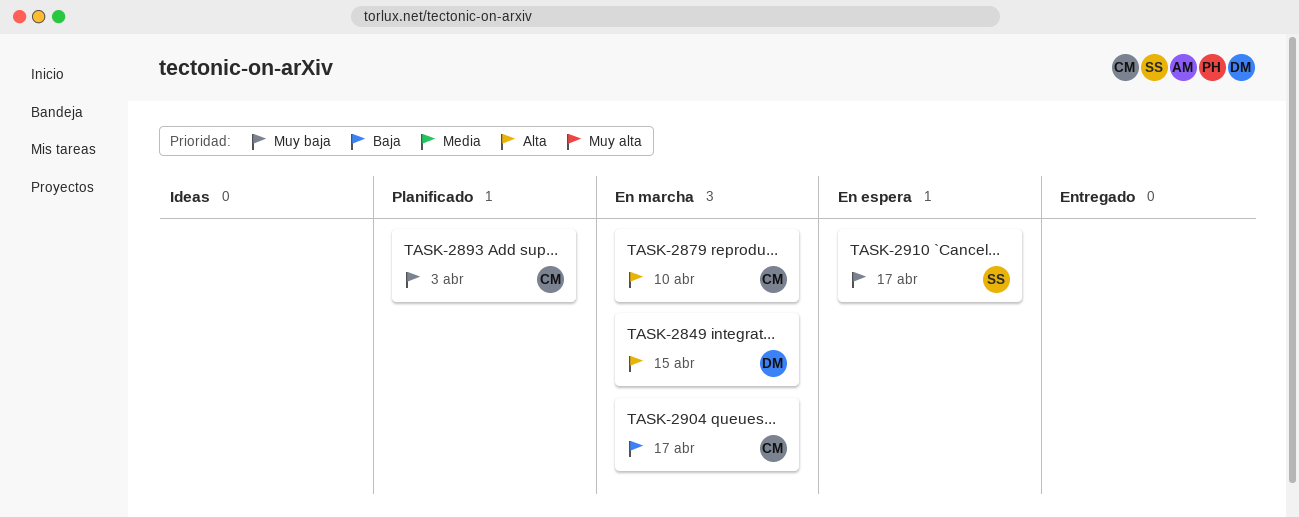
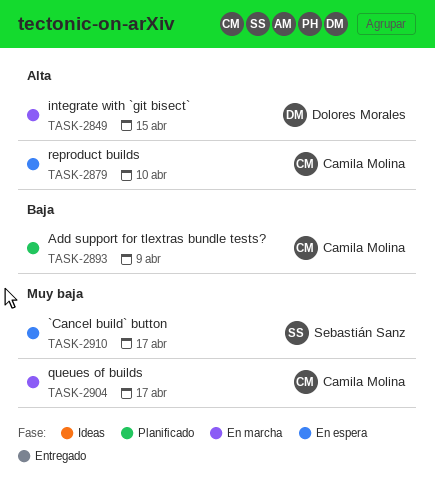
TASK-2879, status: En marcha -> En espera
TASK-2893, priority: Muy baja -> Baja
TASK-2893, due: Apr 3 -> Apr 9
TASK-2904, priority: Baja -> Muy baja

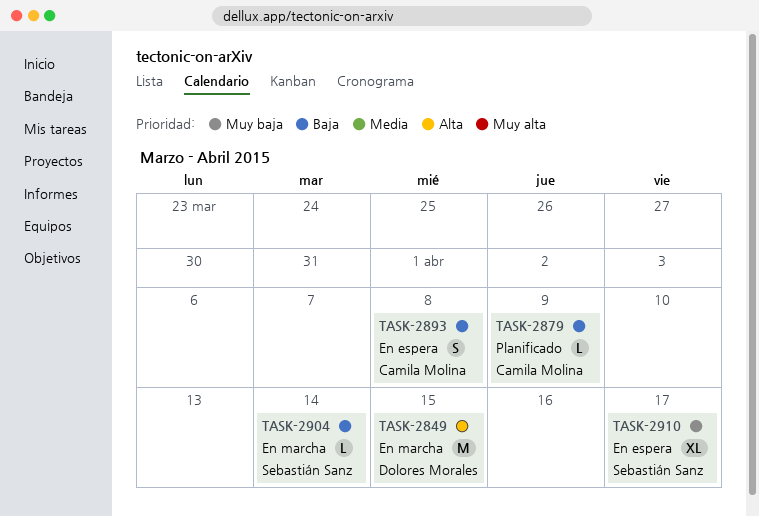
TASK-2879, status: En espera -> Planificado
TASK-2879, priority: Alta -> Baja
TASK-2879, due: Apr 10 -> Apr 9
TASK-2893, status: Planificado -> En espera
TASK-2893, due: Apr 9 -> Apr 8
TASK-2904, owner: Camila Molina -> Sebastián Sanz
TASK-2904, priority: Muy baja -> Baja
TASK-2904, due: Apr 17 -> Apr 14

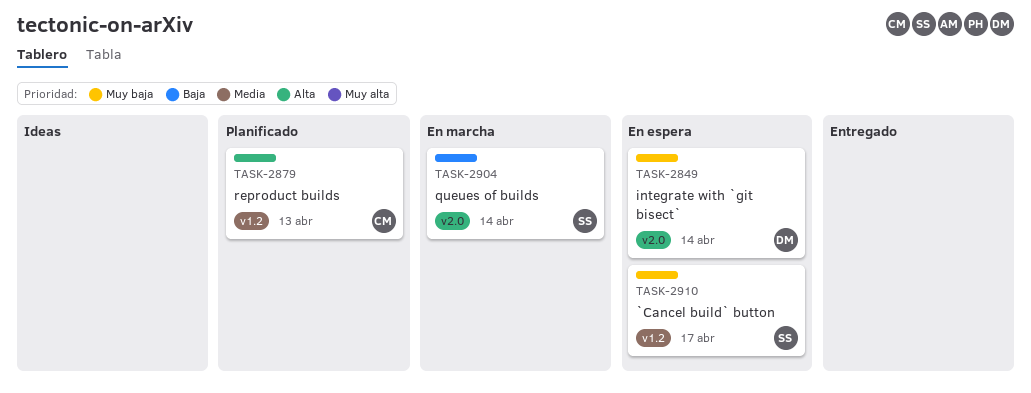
TASK-2849, status: En marcha -> En espera
TASK-2849, priority: Alta -> Muy baja
TASK-2849, due: Apr 15 -> Apr 14
TASK-2879, priority: Baja -> Alta
TASK-2879, due: Apr 9 -> Apr 13
TASK-2893: present -> none

